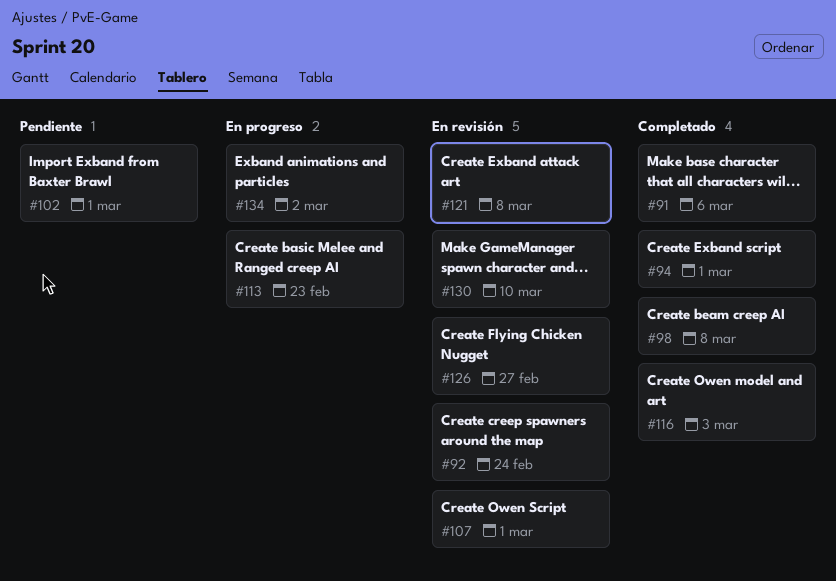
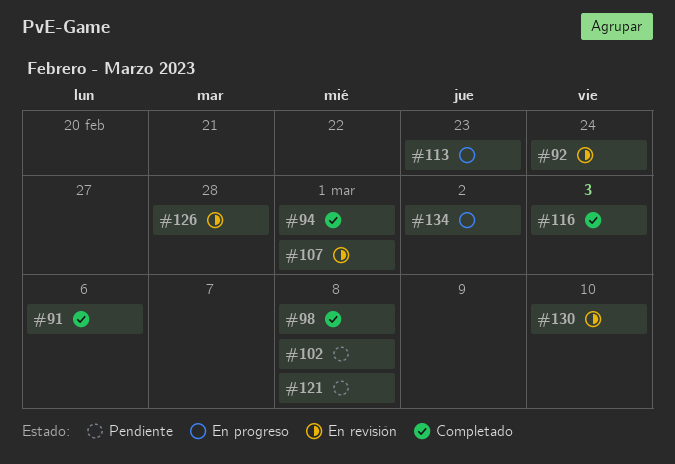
#102, due: Mar 1 -> Mar 8
#121, status: En revisión -> Pendiente
#126, due: Feb 27 -> Feb 28

